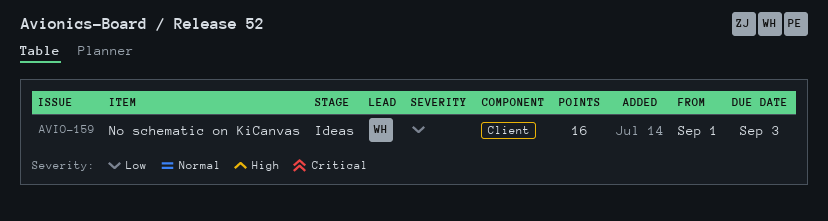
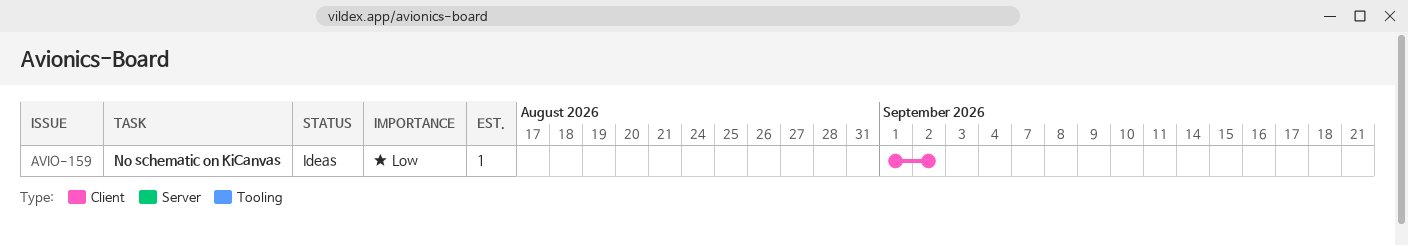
AVIO-159, estimate: 16 -> 1
AVIO-159, due: Sep 3 -> Sep 2

